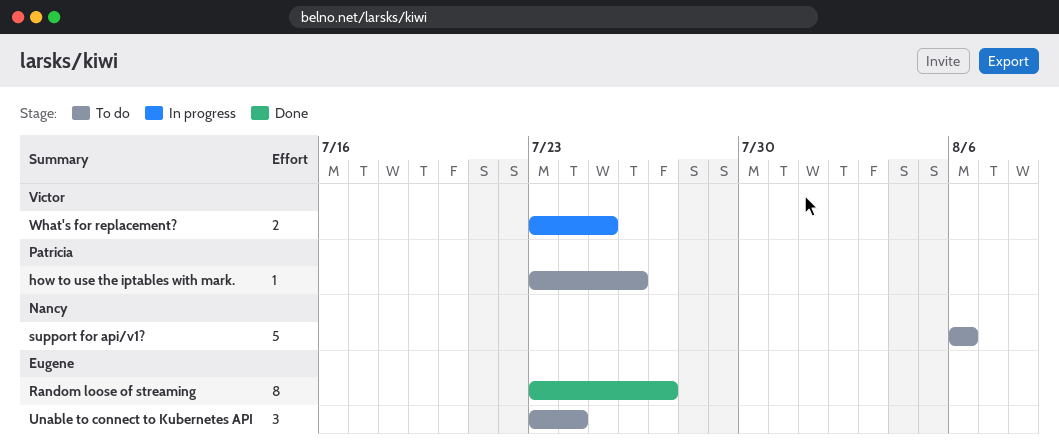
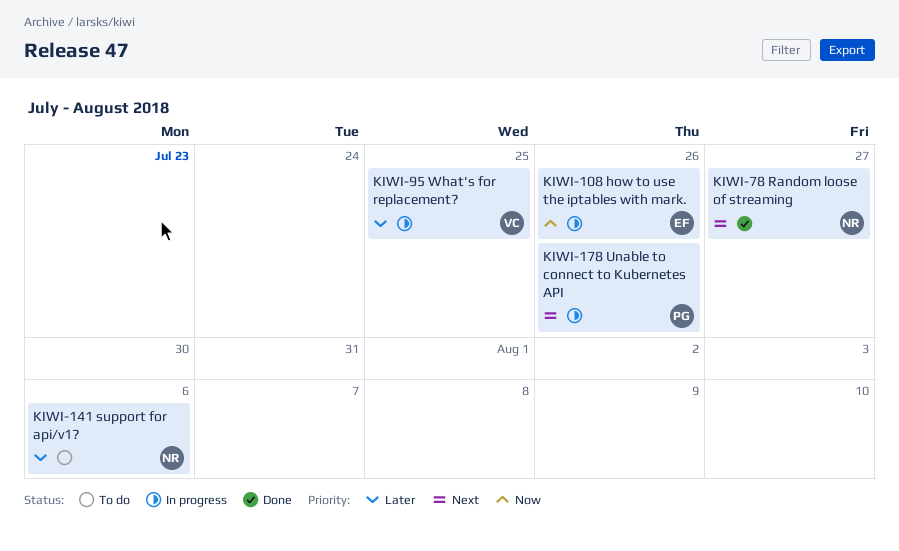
how to use the iptables with mark., status: To do -> In progress
how to use the iptables with mark., owner: Patricia -> Eugene
Random loose of streaming, owner: Eugene -> Nancy
Unable to connect to Kubernetes API, status: To do -> In progress
Unable to connect to Kubernetes API, owner: Eugene -> Patricia
Unable to connect to Kubernetes API, due: Jul 24 -> Jul 26

